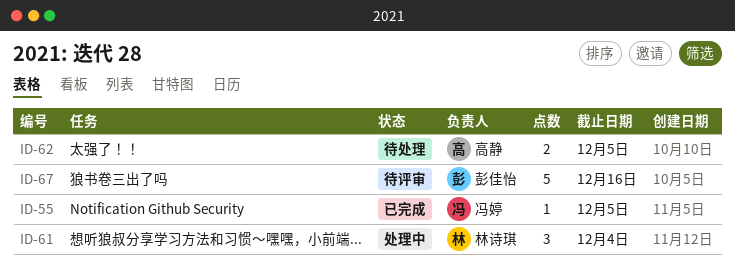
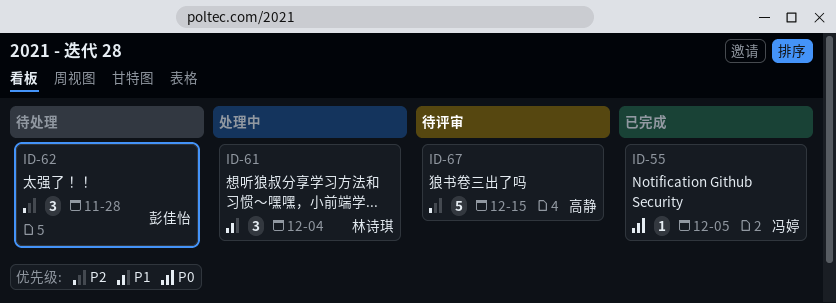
ID-62, owner: 高静 -> 彭佳怡
ID-62, estimate: 2 -> 3
ID-62, due: Dec 5 -> Nov 28
ID-67, owner: 彭佳怡 -> 高静
ID-67, due: Dec 16 -> Dec 15

